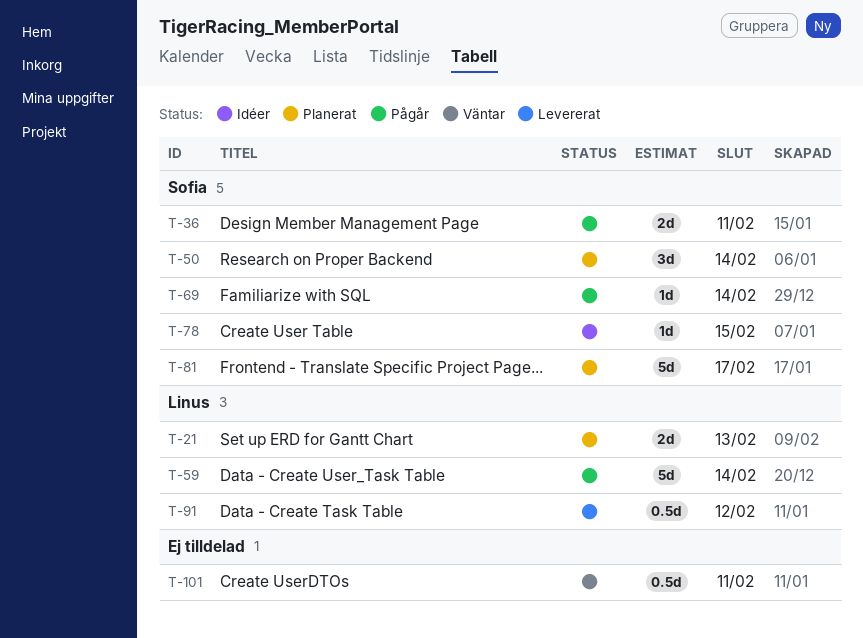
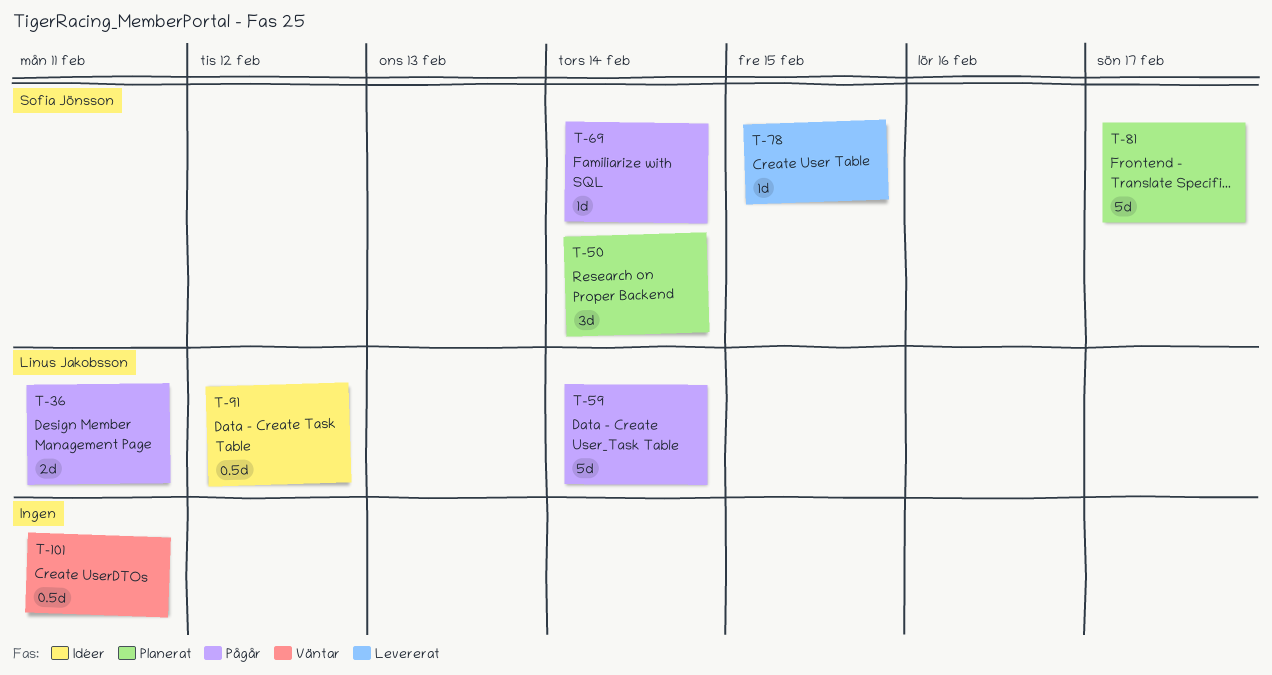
T-21: present -> none
T-36, owner: Sofia Jönsson -> Linus Jakobsson
T-78, status: Idéer -> Levererat
T-91, status: Levererat -> Idéer

